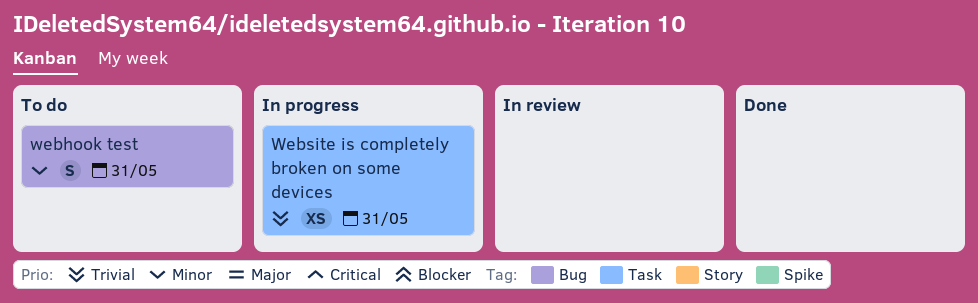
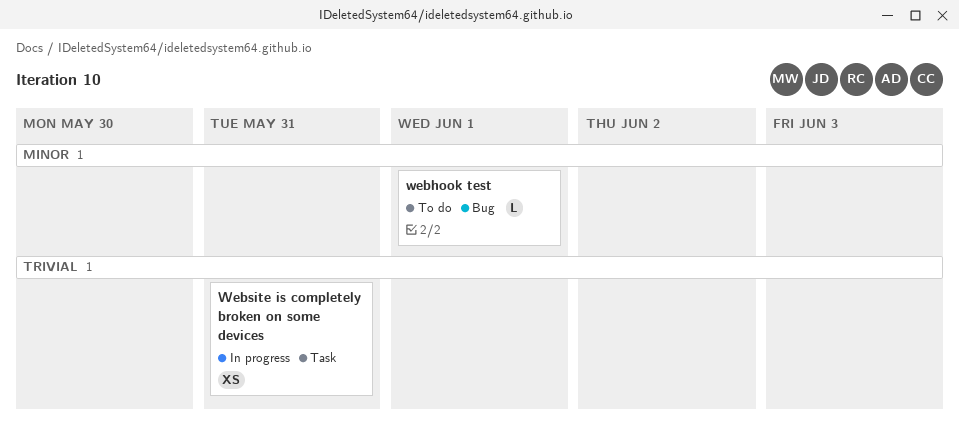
webhook test, estimate: S -> L
webhook test, due: May 31 -> Jun 1

